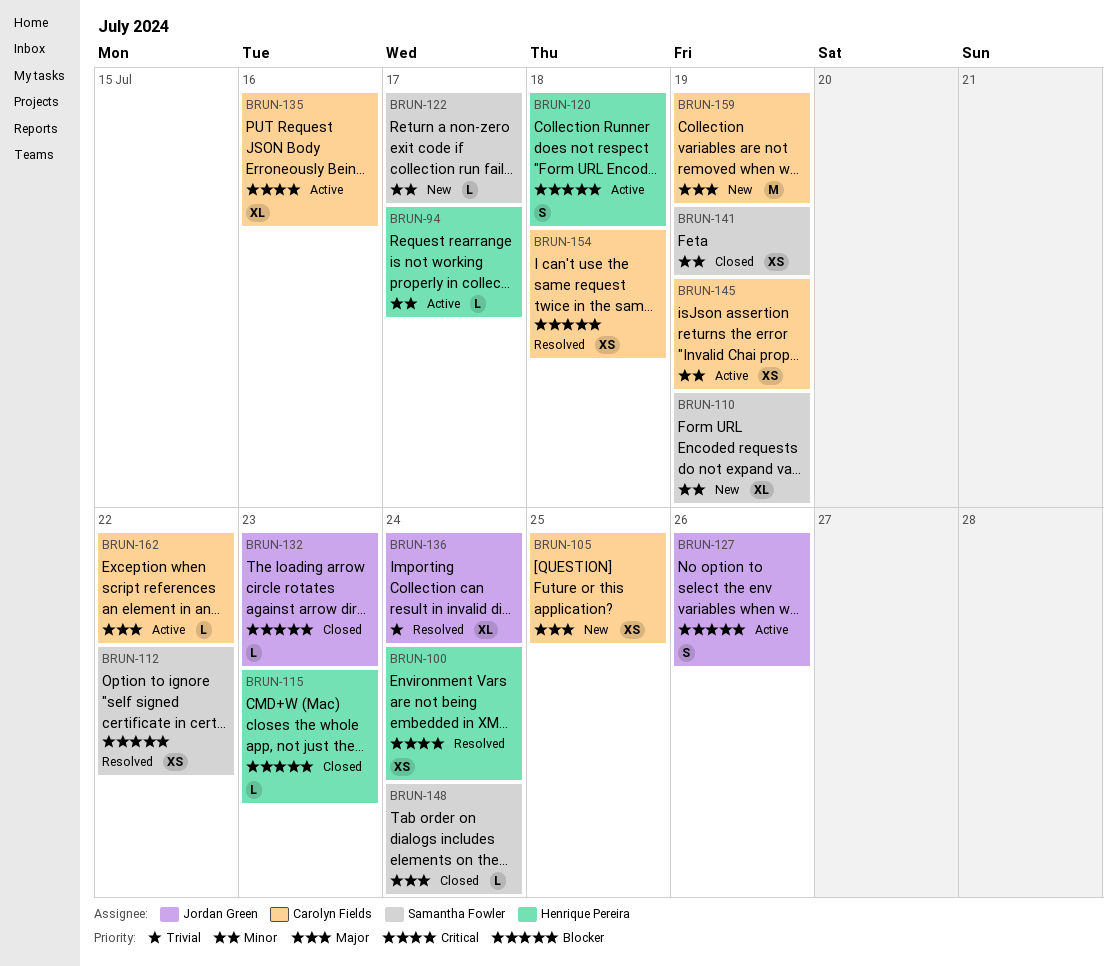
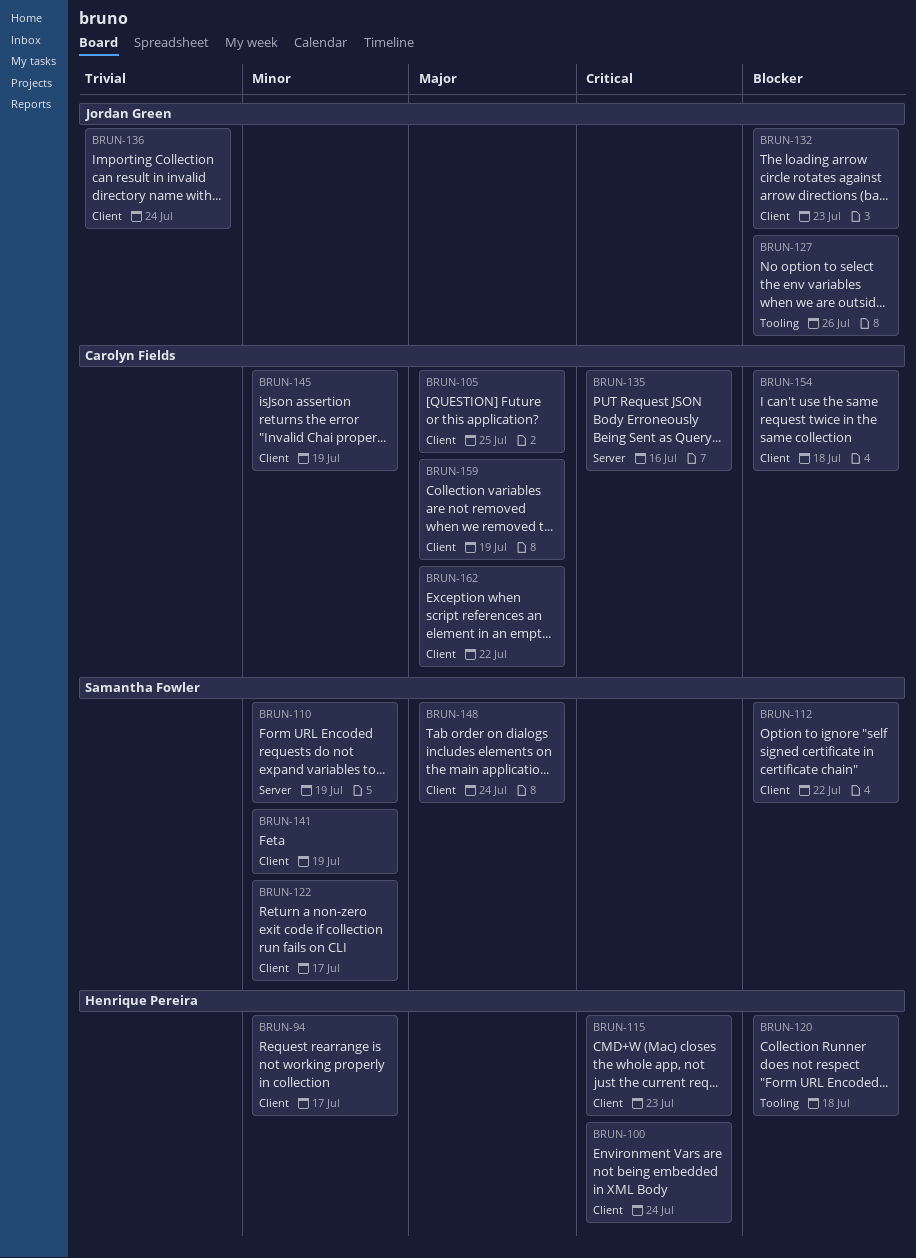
BRUN-115, priority: Blocker -> Critical

